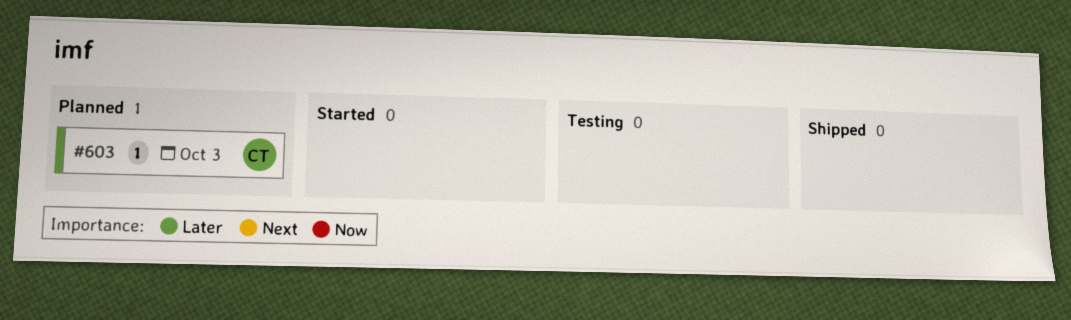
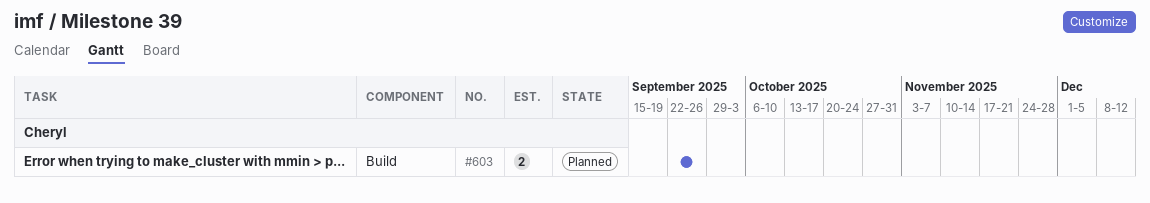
#603, estimate: 1 -> 2
#603, due: Oct 3 -> Sep 26

